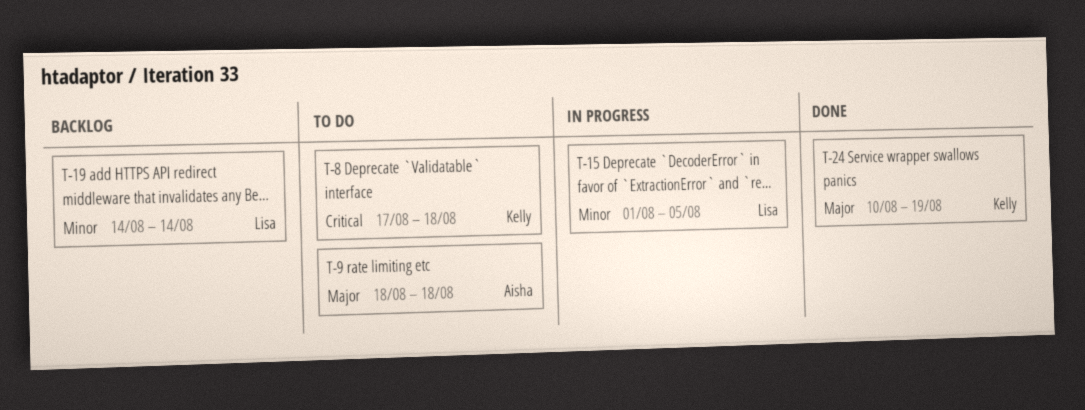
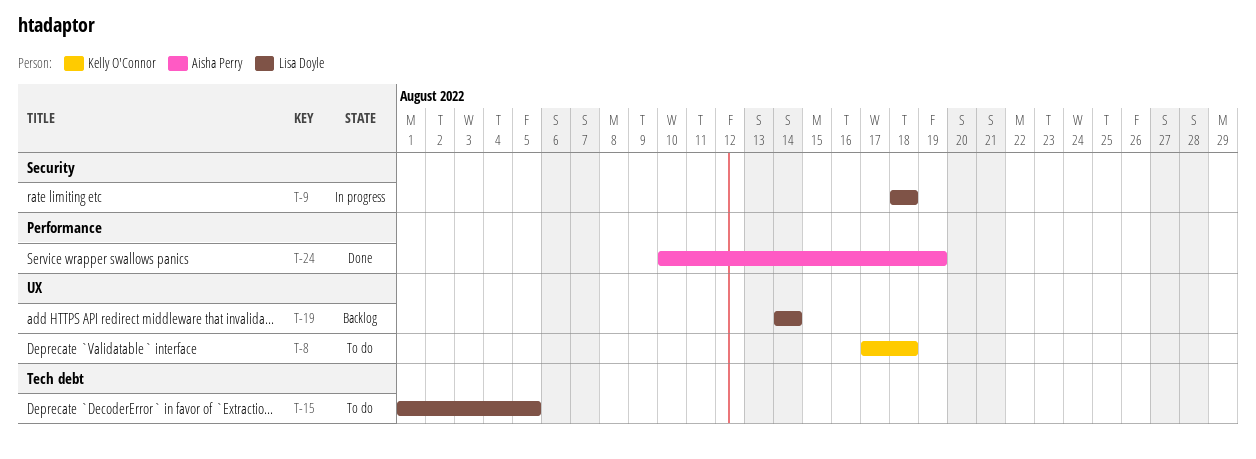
T-9, status: To do -> In progress
T-9, owner: Aisha Perry -> Lisa Doyle
T-15, status: In progress -> To do
T-24, owner: Kelly O'Connor -> Aisha Perry

